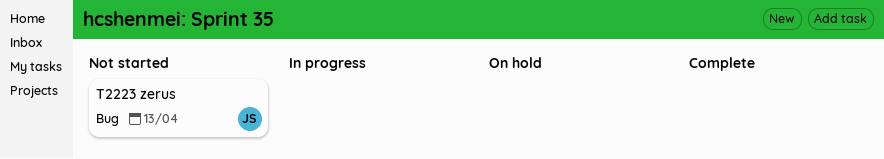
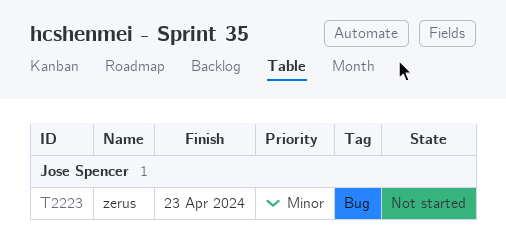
T2223, due: Apr 13 -> Apr 23

